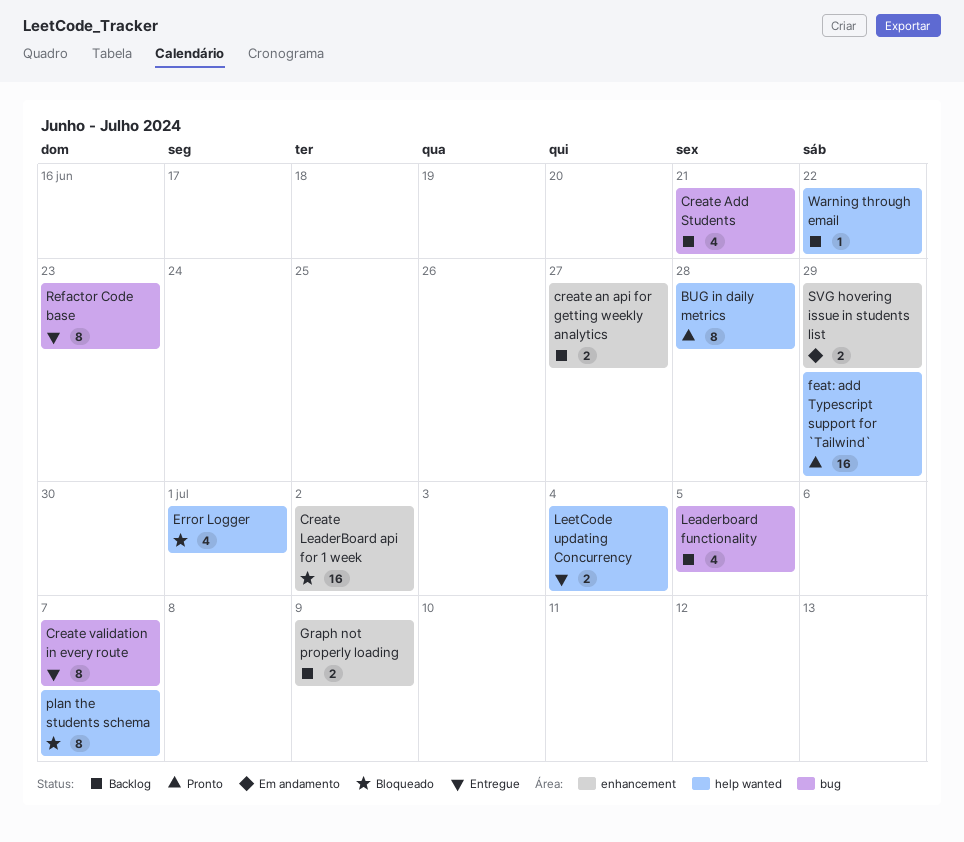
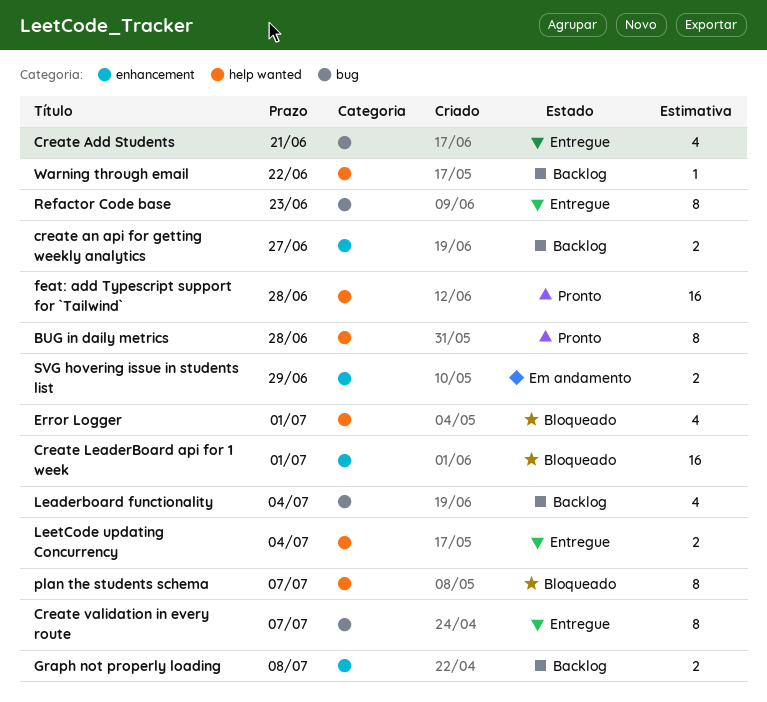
Create Add Students, status: Backlog -> Entregue
Create LeaderBoard api for 1 week, due: Jul 2 -> Jul 1
feat: add Typescript support for `Tailwind`, due: Jun 29 -> Jun 28
Graph not properly loading, due: Jul 9 -> Jul 8
Leaderboard functionality, due: Jul 5 -> Jul 4

